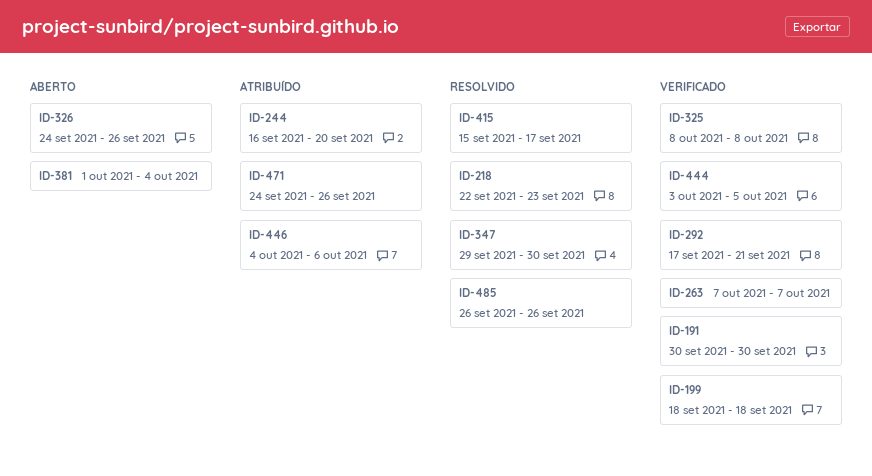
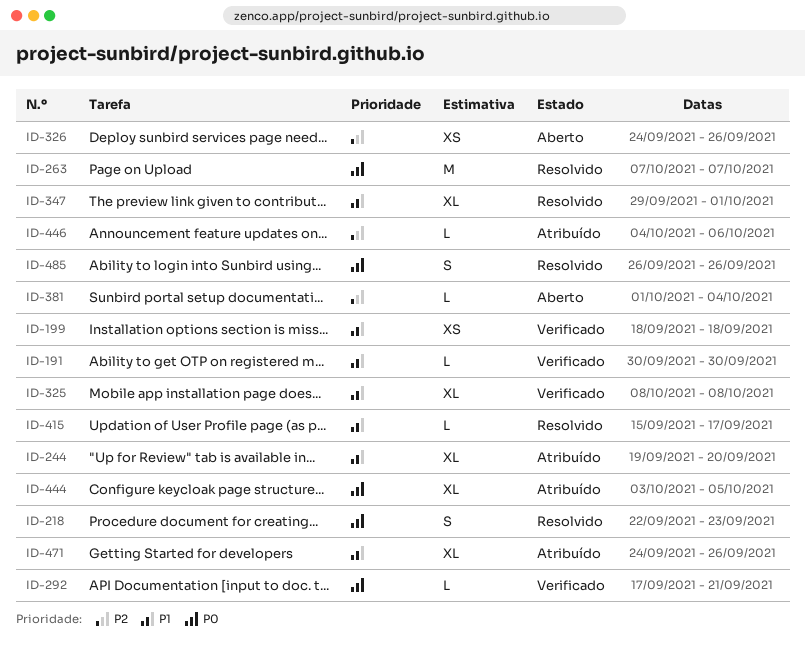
ID-244, start: Sep 16 -> Sep 19
ID-263, status: Verificado -> Resolvido
ID-347, due: Sep 30 -> Oct 1
ID-444, status: Verificado -> Atribuído

